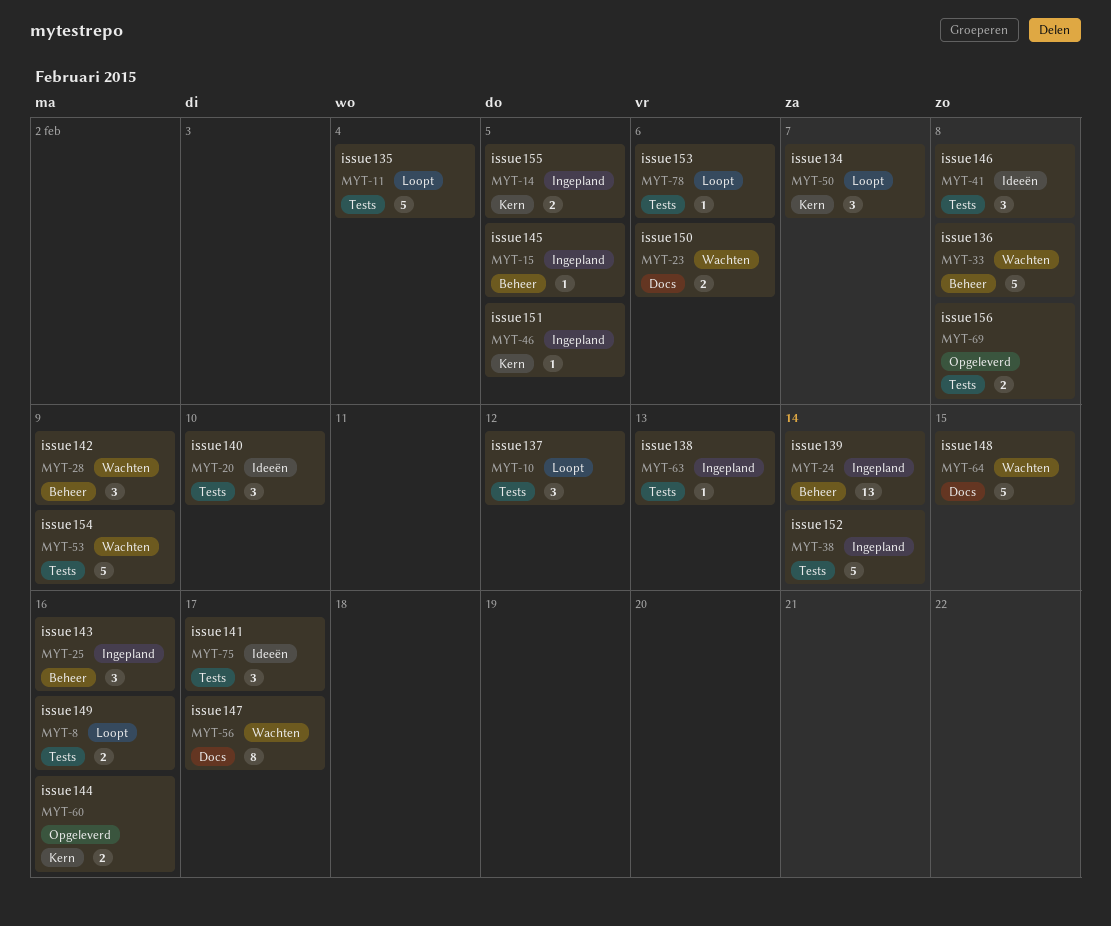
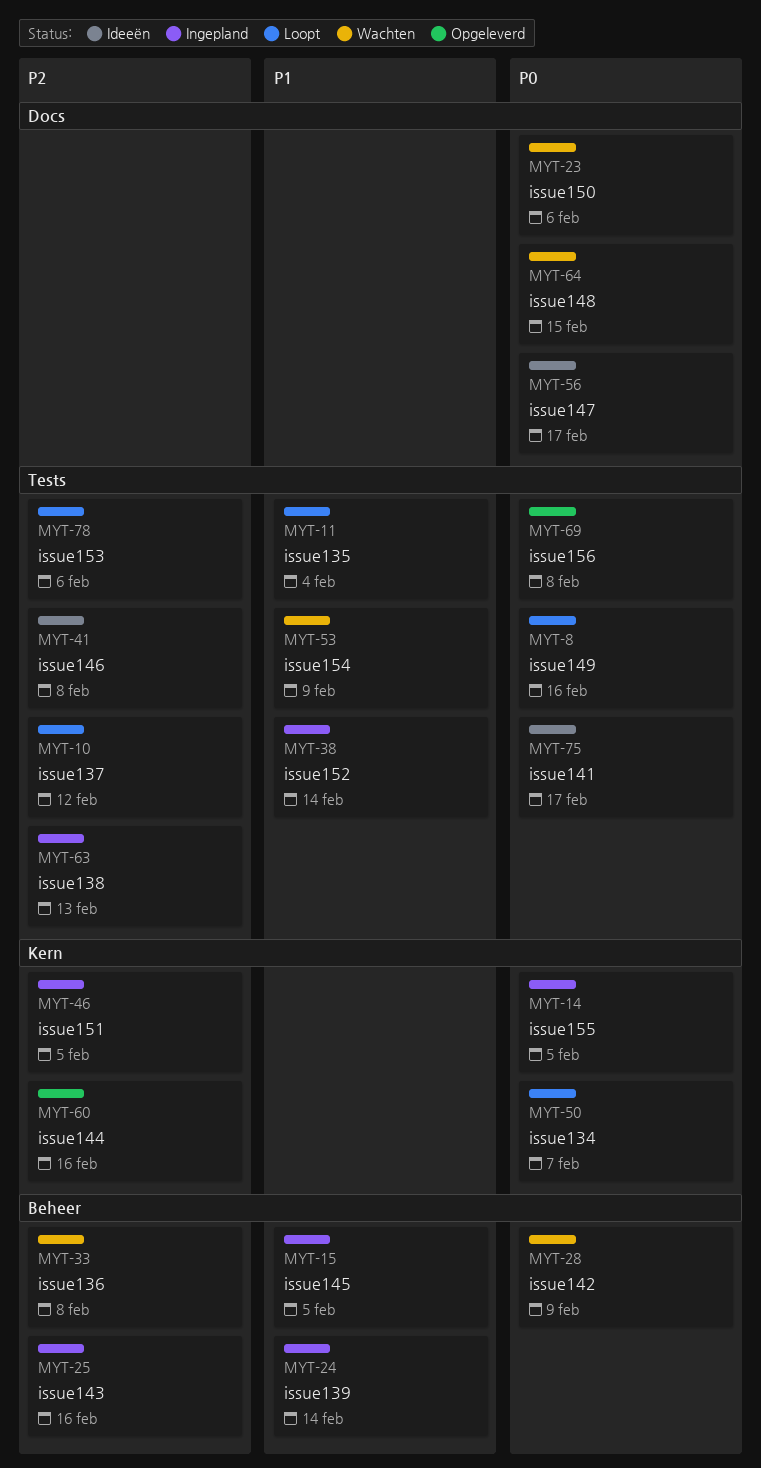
MYT-20: present -> none
MYT-56, status: Wachten -> Ideeën

